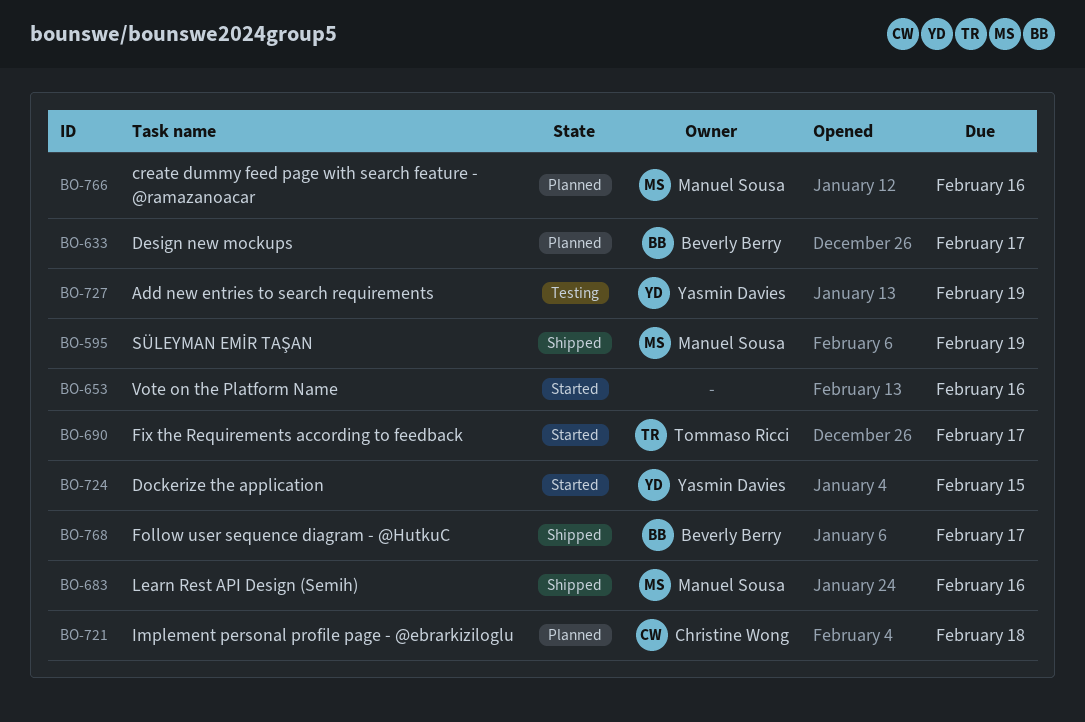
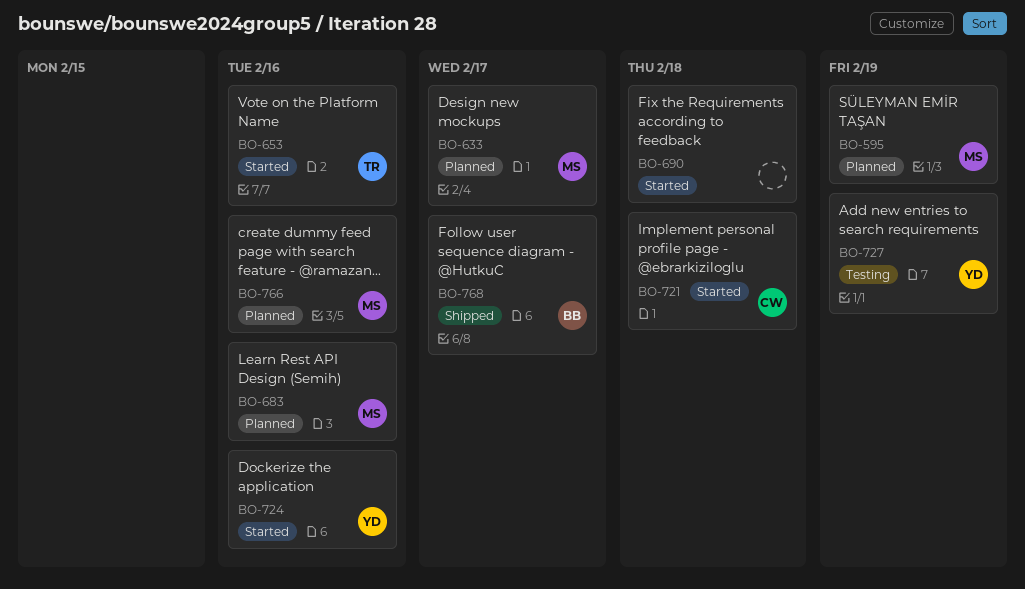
BO-595, status: Shipped -> Planned
BO-633, owner: Beverly Berry -> Manuel Sousa
BO-653, owner: none -> Tommaso Ricci
BO-683, status: Shipped -> Planned
BO-690, owner: Tommaso Ricci -> none
BO-690, due: Feb 17 -> Feb 18
BO-721, status: Planned -> Started
BO-724, due: Feb 15 -> Feb 16

